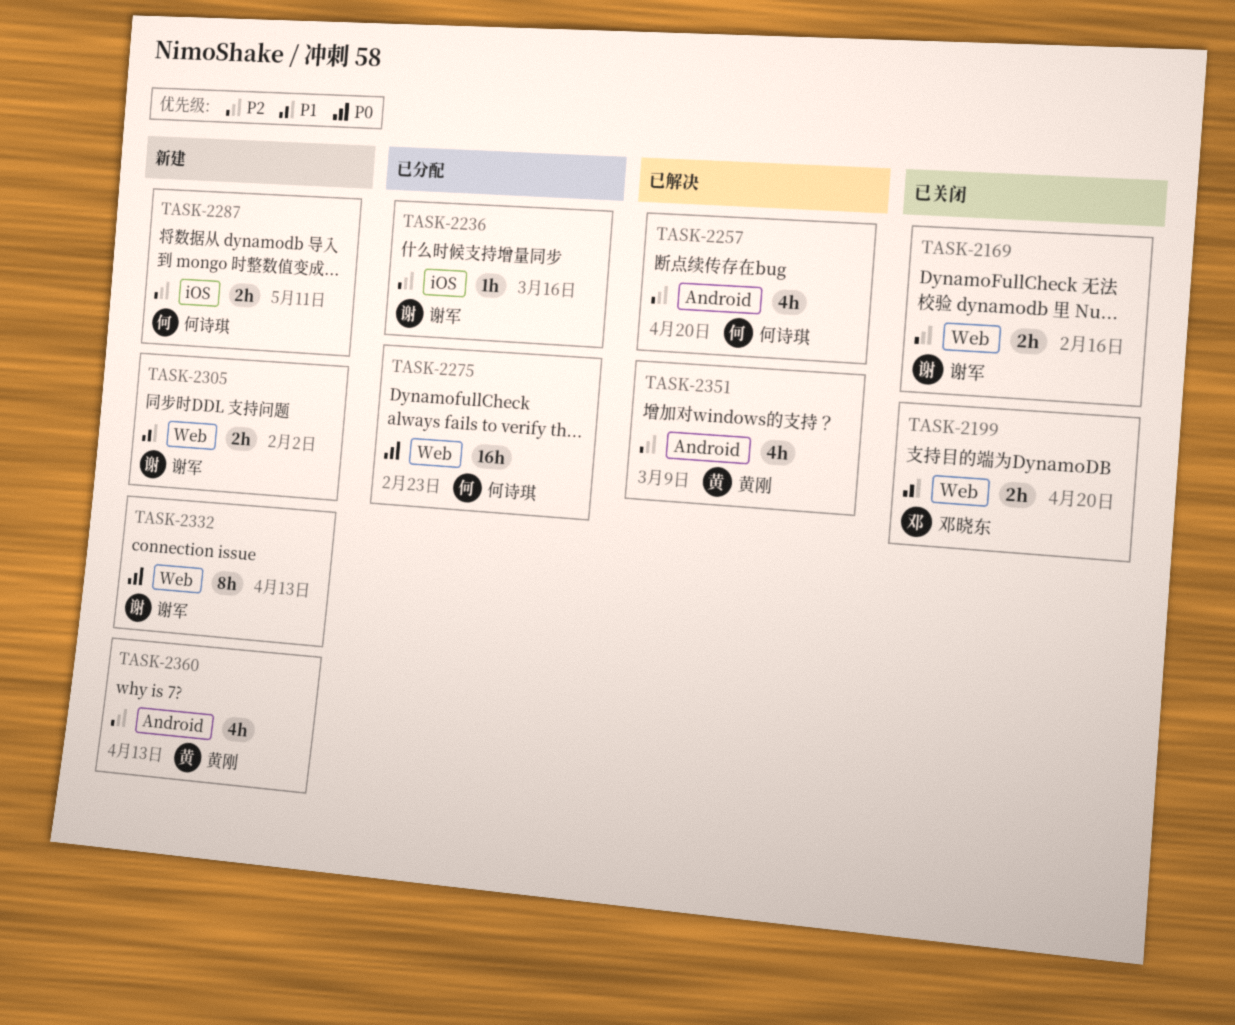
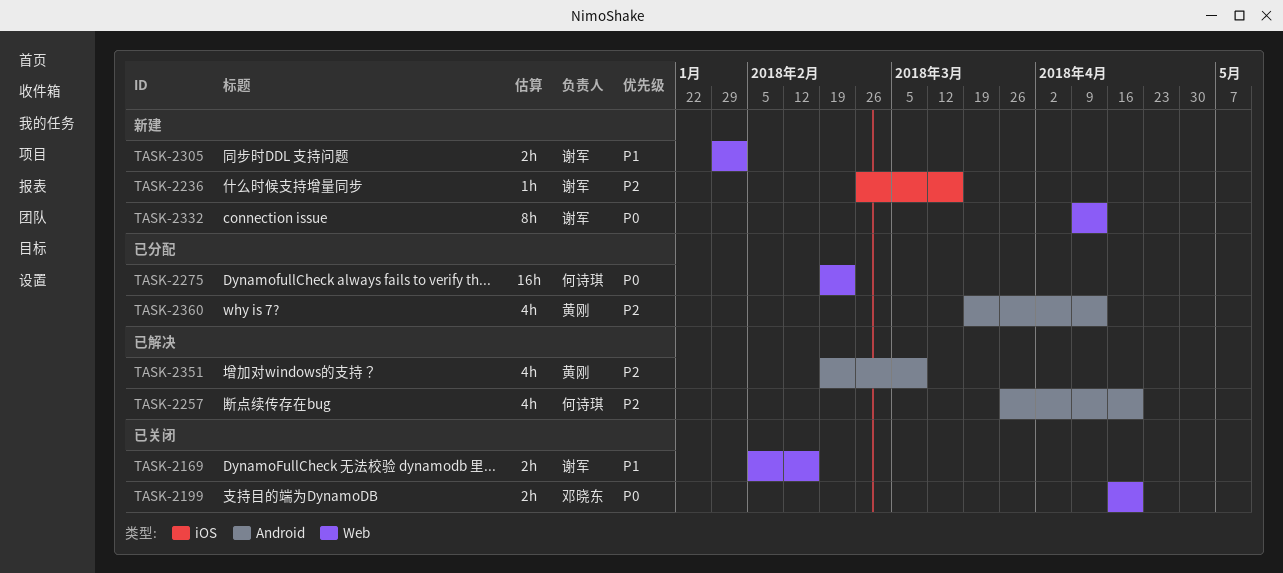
TASK-2169, priority: P2 -> P1
TASK-2199, priority: P1 -> P0
TASK-2236, status: 已分配 -> 新建
TASK-2287: present -> none
TASK-2360, status: 新建 -> 已分配

